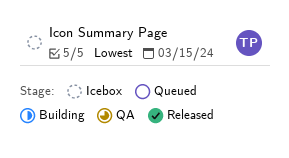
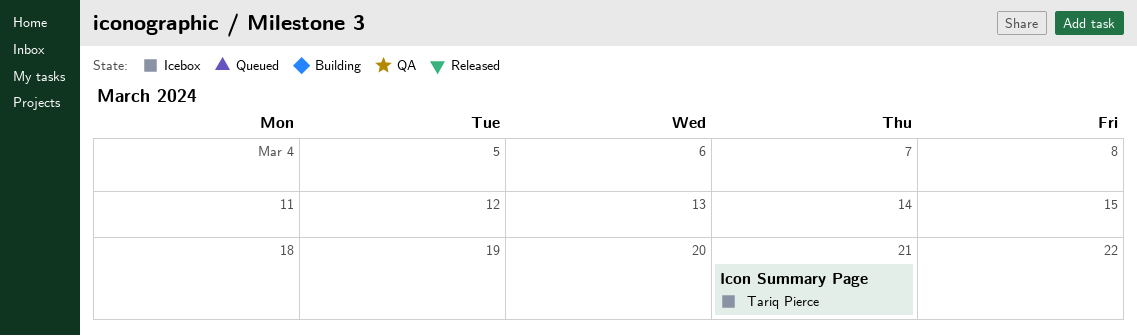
Icon Summary Page, due: Mar 15 -> Mar 21

